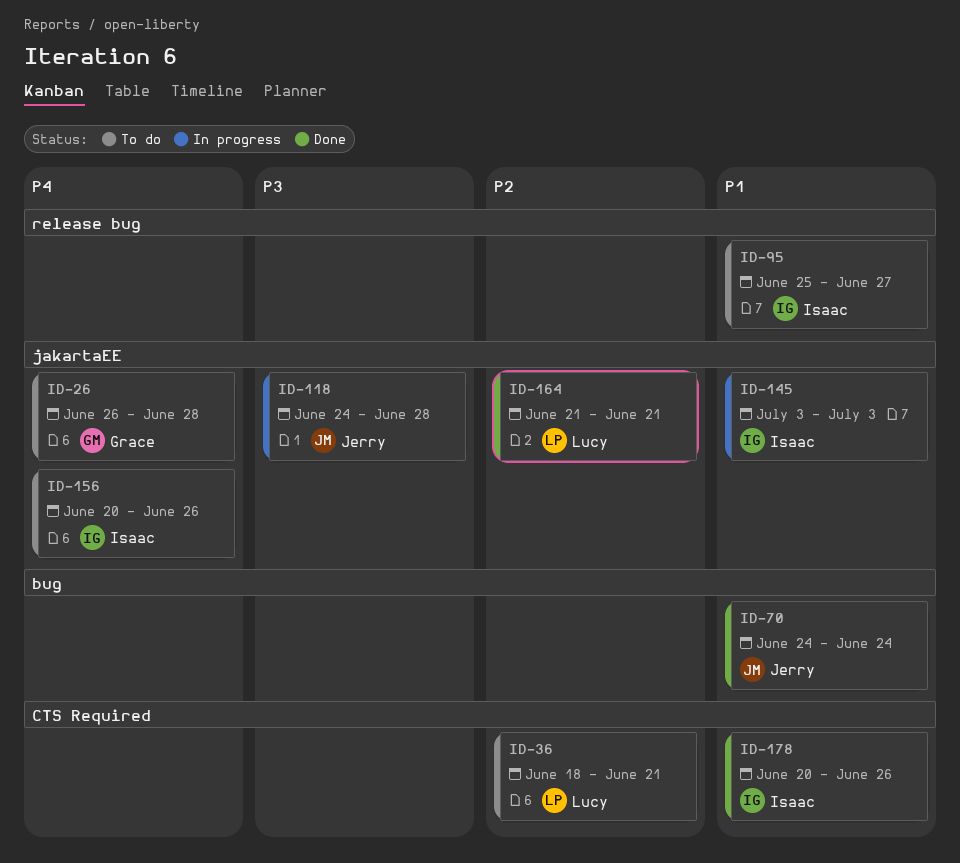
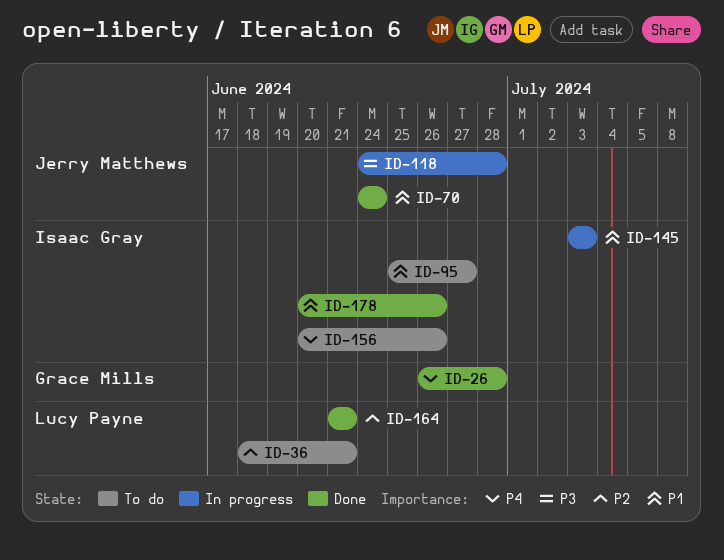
ID-26, status: To do -> Done

